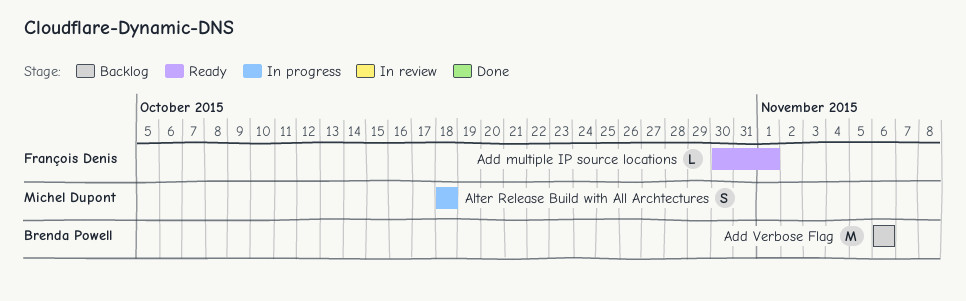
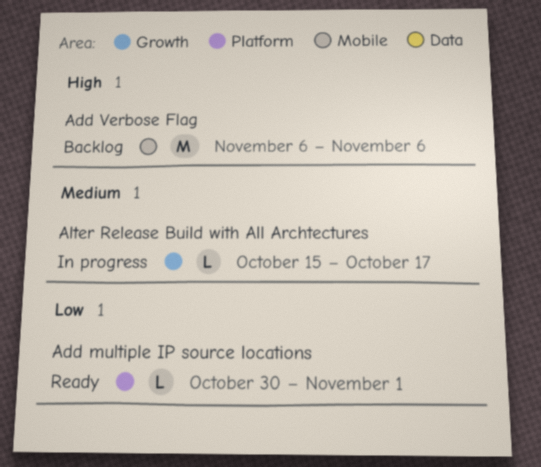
Alter Release Build with All Archtectures, estimate: S -> L
Alter Release Build with All Archtectures, start: Oct 18 -> Oct 15
Alter Release Build with All Archtectures, due: Oct 18 -> Oct 17

